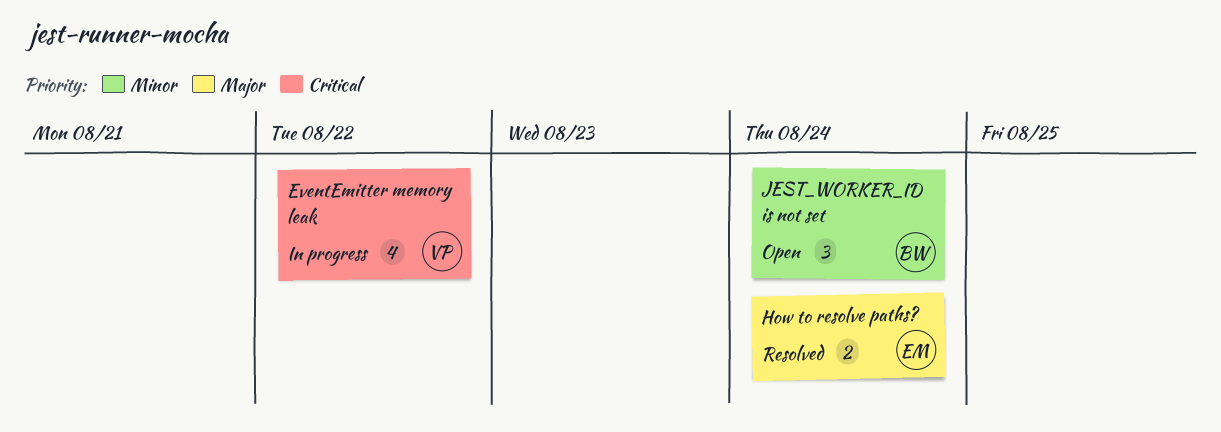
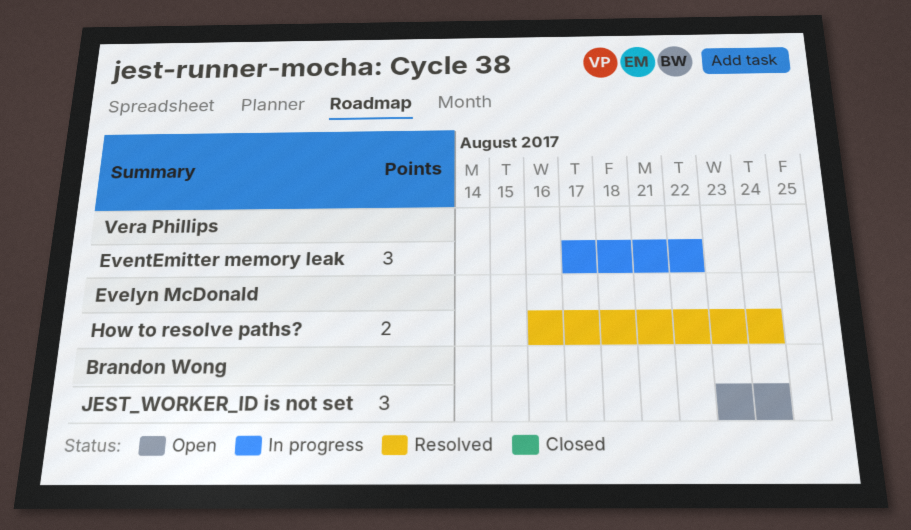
EventEmitter memory leak, estimate: 4 -> 3

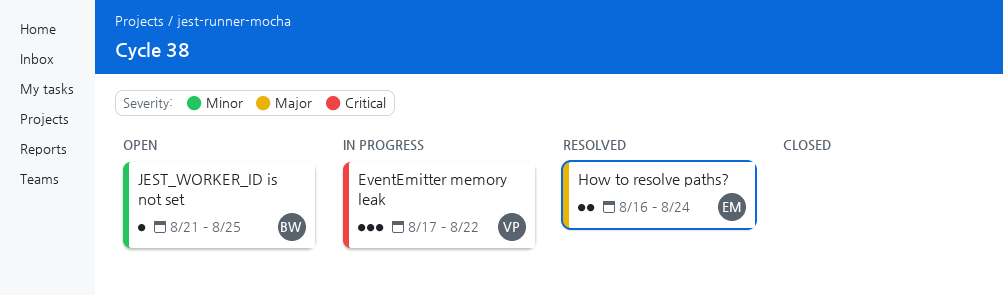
JEST_WORKER_ID is not set, estimate: 3 -> 1
JEST_WORKER_ID is not set, start: Aug 23 -> Aug 21
JEST_WORKER_ID is not set, due: Aug 24 -> Aug 25

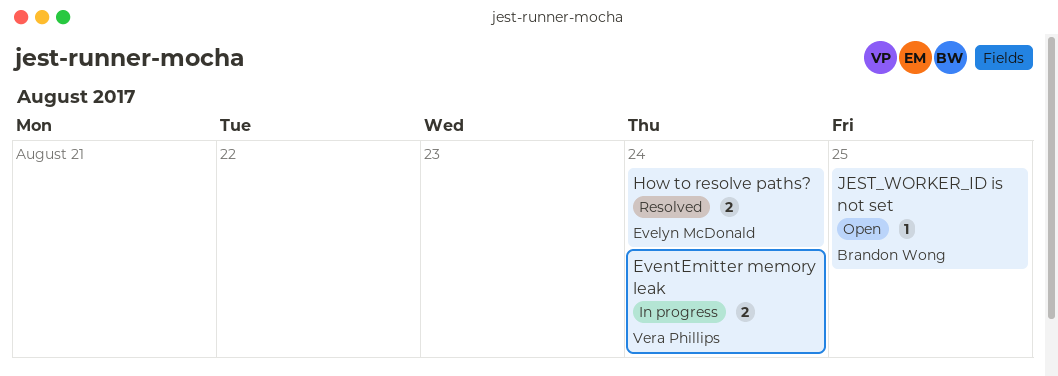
EventEmitter memory leak, estimate: 3 -> 2
EventEmitter memory leak, due: Aug 22 -> Aug 24

